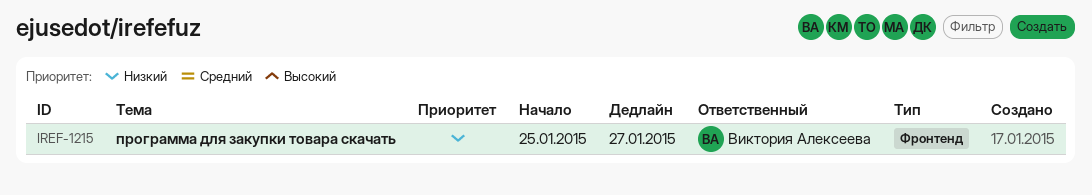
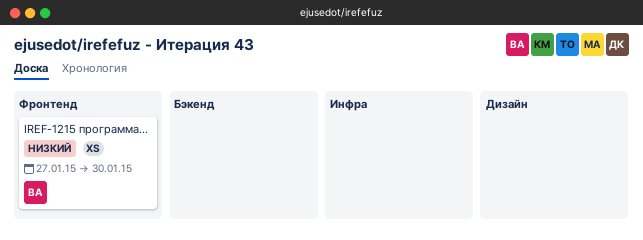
IREF-1215, start: Jan 25 -> Jan 27
IREF-1215, due: Jan 27 -> Jan 30

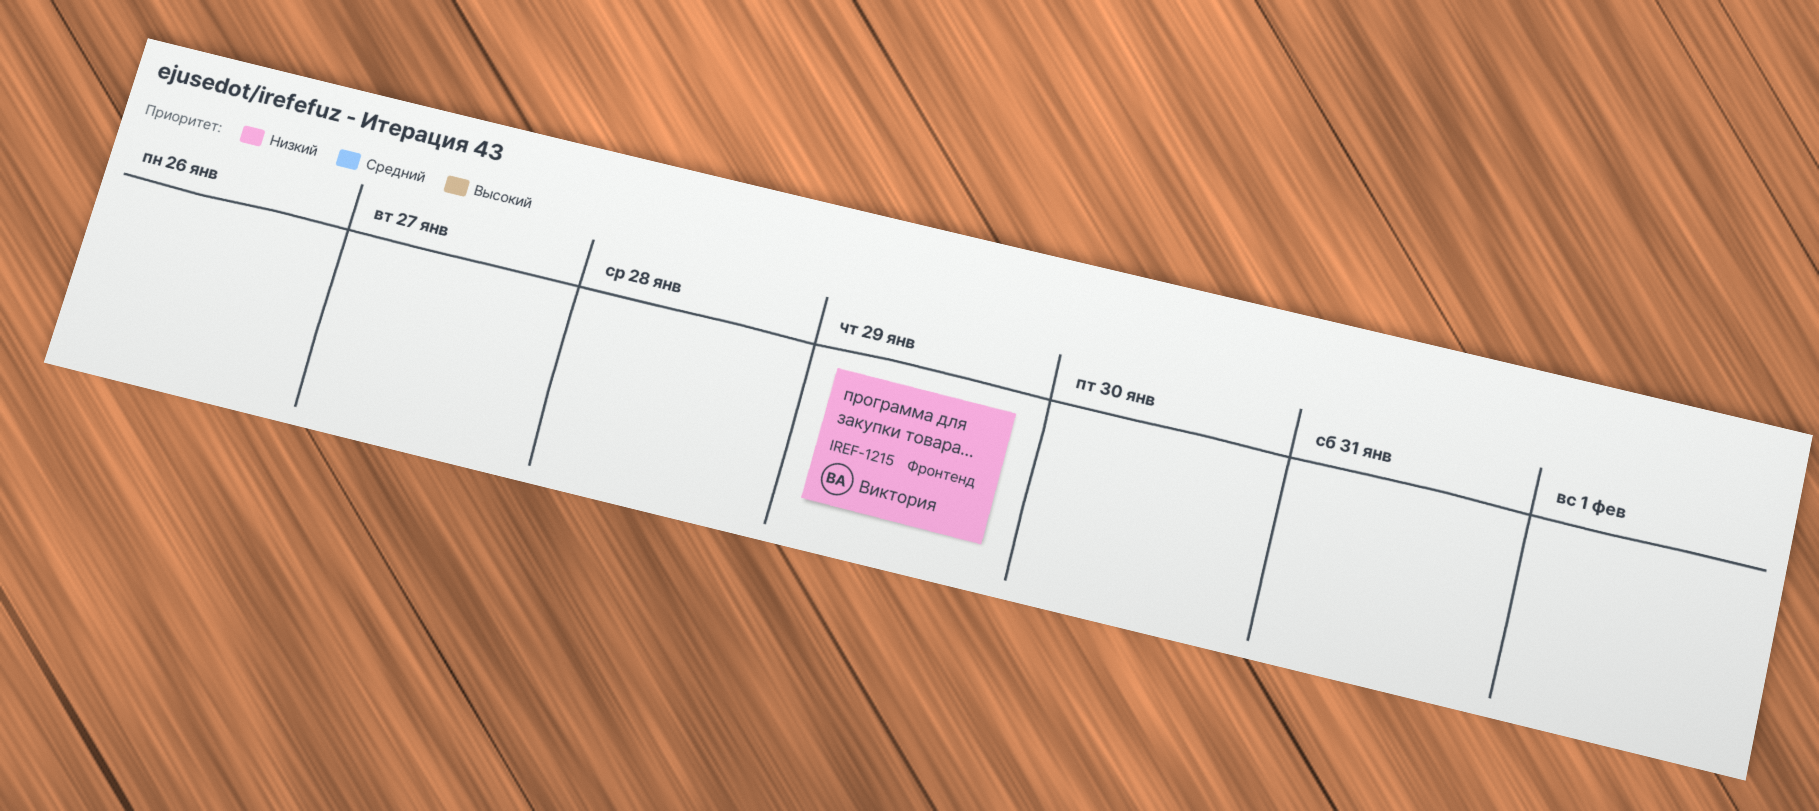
IREF-1215, due: Jan 30 -> Jan 29

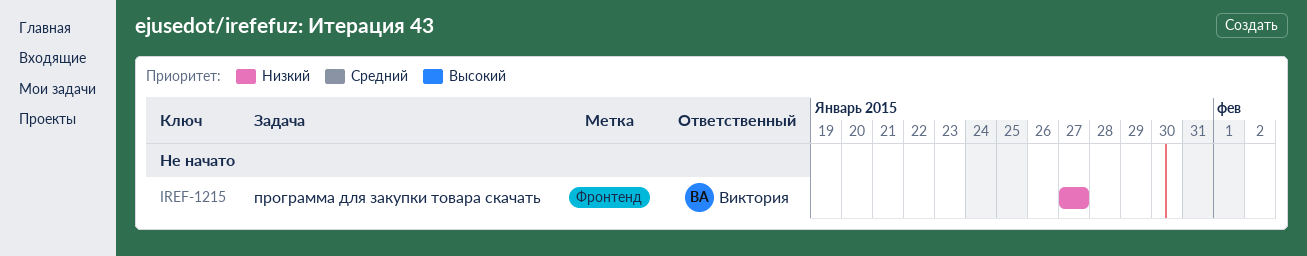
IREF-1215, due: Jan 29 -> Jan 27

